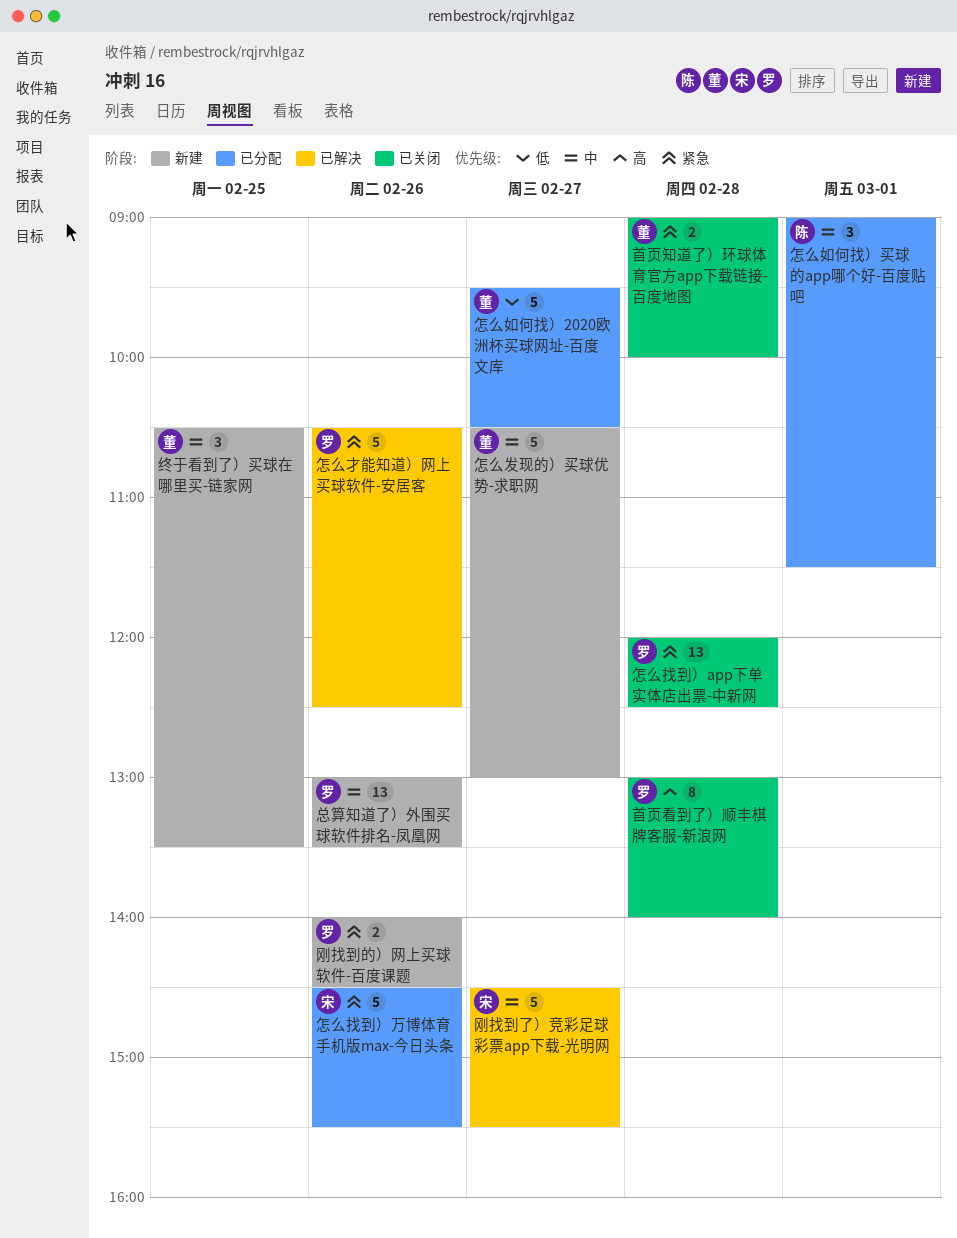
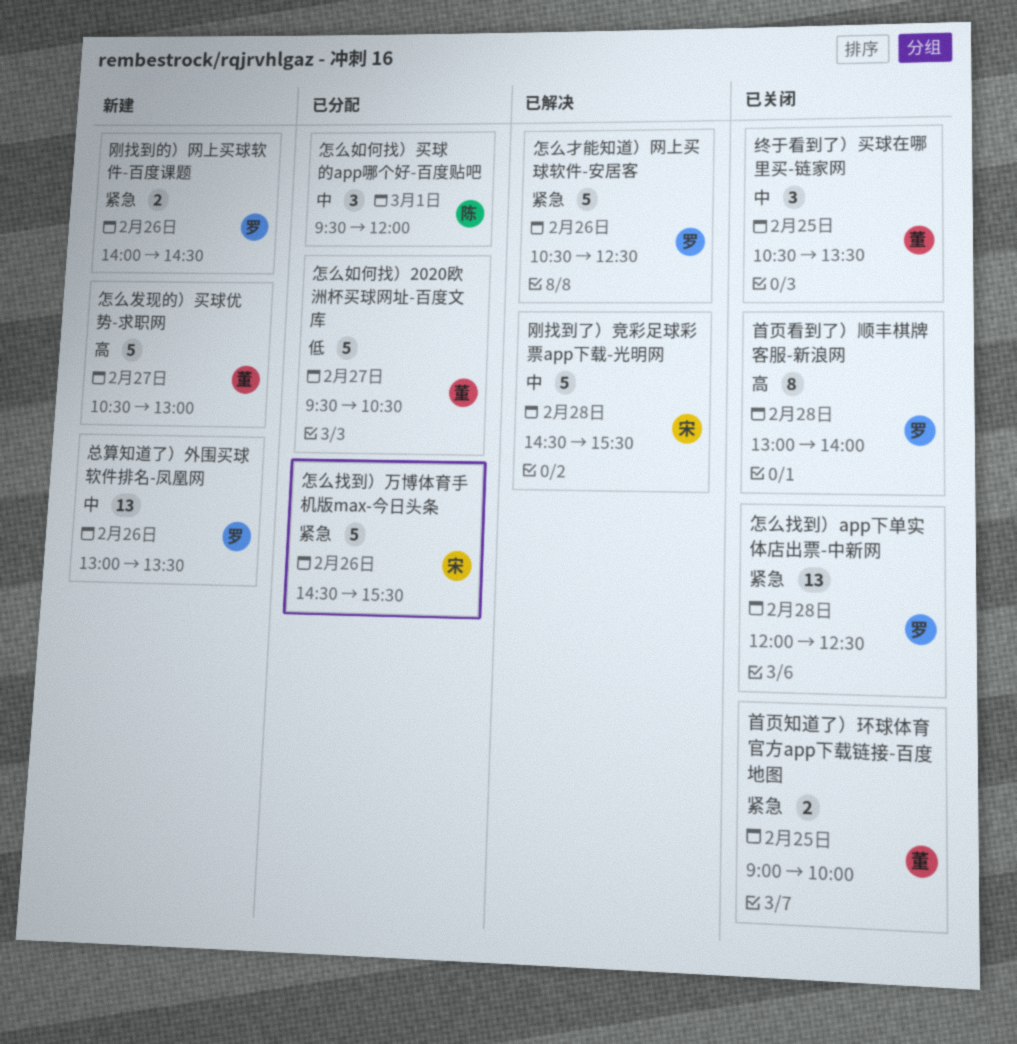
刚找到了）竞彩足球彩票app下载-光明网, day: Feb 27 -> Feb 28
怎么发现的）买球优势-求职网, priority: 中 -> 高
怎么如何找）买球的app哪个好-百度贴吧, begins: 09:00 -> 09:30
怎么如何找）买球的app哪个好-百度贴吧, ends: 11:30 -> 12:00
终于看到了）买球在哪里买-链家网, status: 新建 -> 已关闭
首页知道了）环球体育官方app下载链接-百度地图, day: Feb 28 -> Feb 25

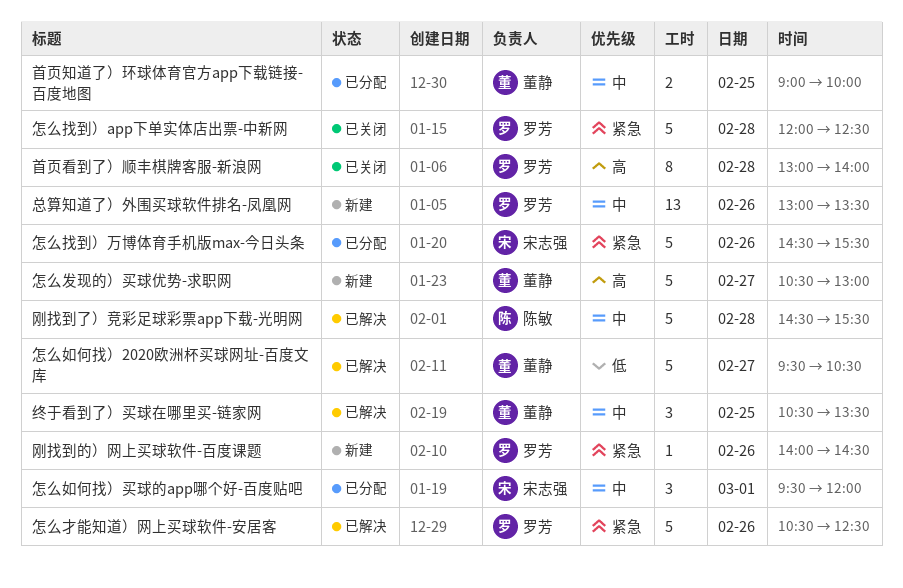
刚找到了）竞彩足球彩票app下载-光明网, owner: 宋志强 -> 陈敏
刚找到的）网上买球软件-百度课题, estimate: 2 -> 1
怎么如何找）2020欧洲杯买球网址-百度文库, status: 已分配 -> 已解决
怎么如何找）买球的app哪个好-百度贴吧, owner: 陈敏 -> 宋志强
怎么找到）app下单实体店出票-中新网, estimate: 13 -> 5
终于看到了）买球在哪里买-链家网, status: 已关闭 -> 已解决
首页知道了）环球体育官方app下载链接-百度地图, status: 已关闭 -> 已分配
首页知道了）环球体育官方app下载链接-百度地图, priority: 紧急 -> 中

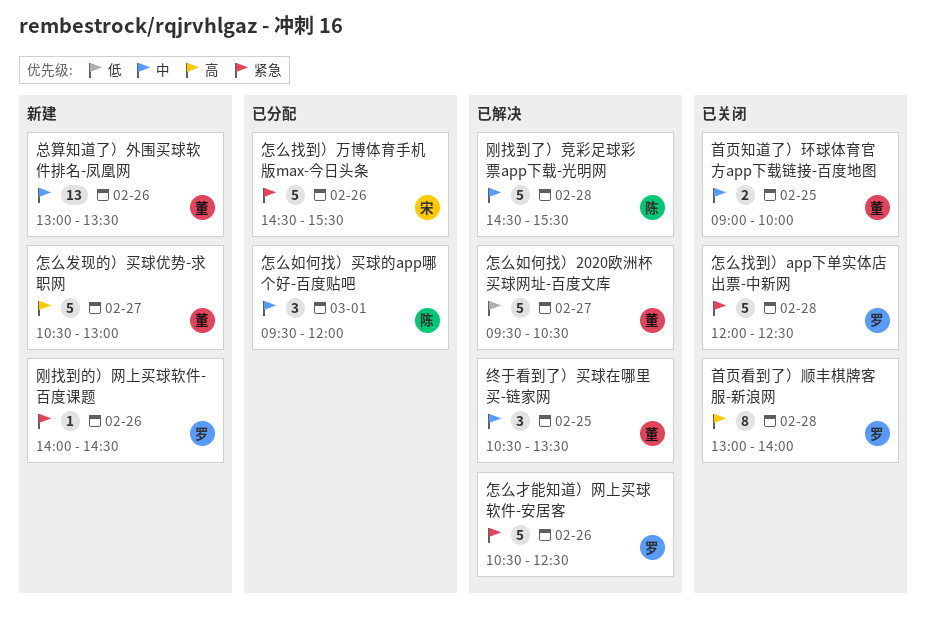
怎么如何找）买球的app哪个好-百度贴吧, owner: 宋志强 -> 陈敏
总算知道了）外围买球软件排名-凤凰网, owner: 罗芳 -> 董静
首页知道了）环球体育官方app下载链接-百度地图, status: 已分配 -> 已关闭

